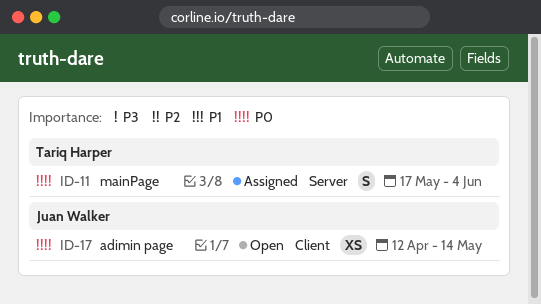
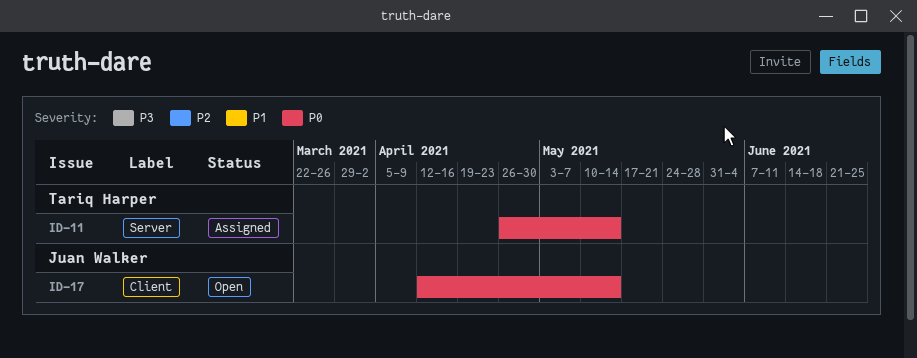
ID-11, start: May 17 -> Apr 26
ID-11, due: Jun 4 -> May 14

